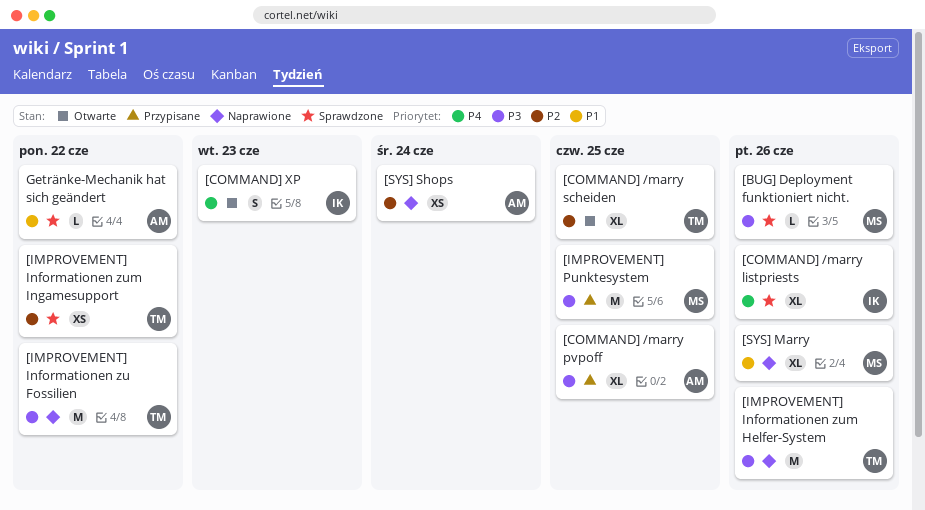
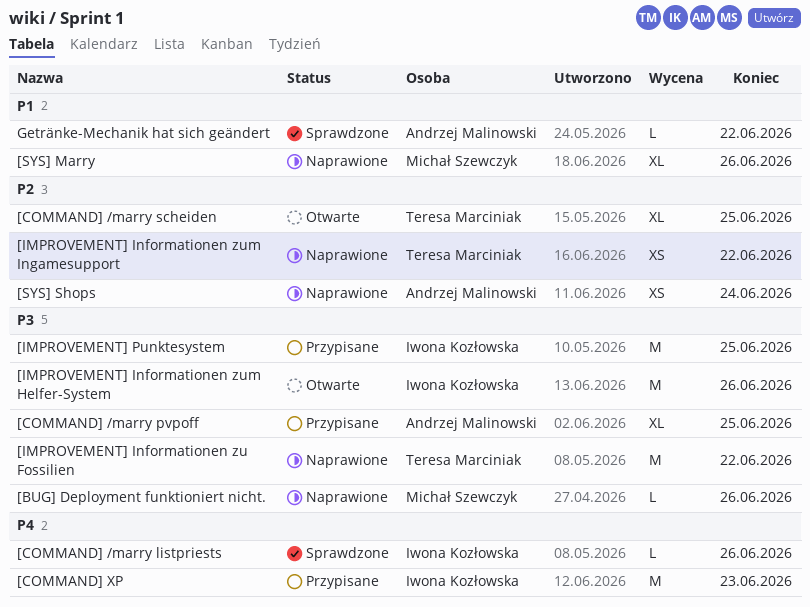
[BUG] Deployment funktioniert nicht., status: Sprawdzone -> Naprawione
[COMMAND] /marry listpriests, estimate: XL -> L
[COMMAND] XP, status: Otwarte -> Przypisane
[COMMAND] XP, estimate: S -> M
[IMPROVEMENT] Informationen zum Helfer-System, status: Naprawione -> Otwarte
[IMPROVEMENT] Informationen zum Helfer-System, owner: Teresa Marciniak -> Iwona Kozłowska
[IMPROVEMENT] Informationen zum Ingamesupport, status: Sprawdzone -> Naprawione
[IMPROVEMENT] Punktesystem, owner: Michał Szewczyk -> Iwona Kozłowska

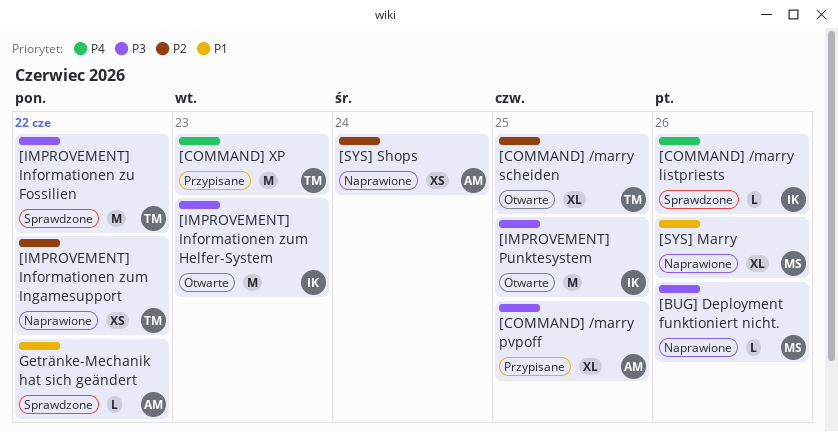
[COMMAND] XP, owner: Iwona Kozłowska -> Teresa Marciniak
[IMPROVEMENT] Informationen zu Fossilien, status: Naprawione -> Sprawdzone
[IMPROVEMENT] Informationen zum Helfer-System, due: Jun 26 -> Jun 23
[IMPROVEMENT] Punktesystem, status: Przypisane -> Otwarte

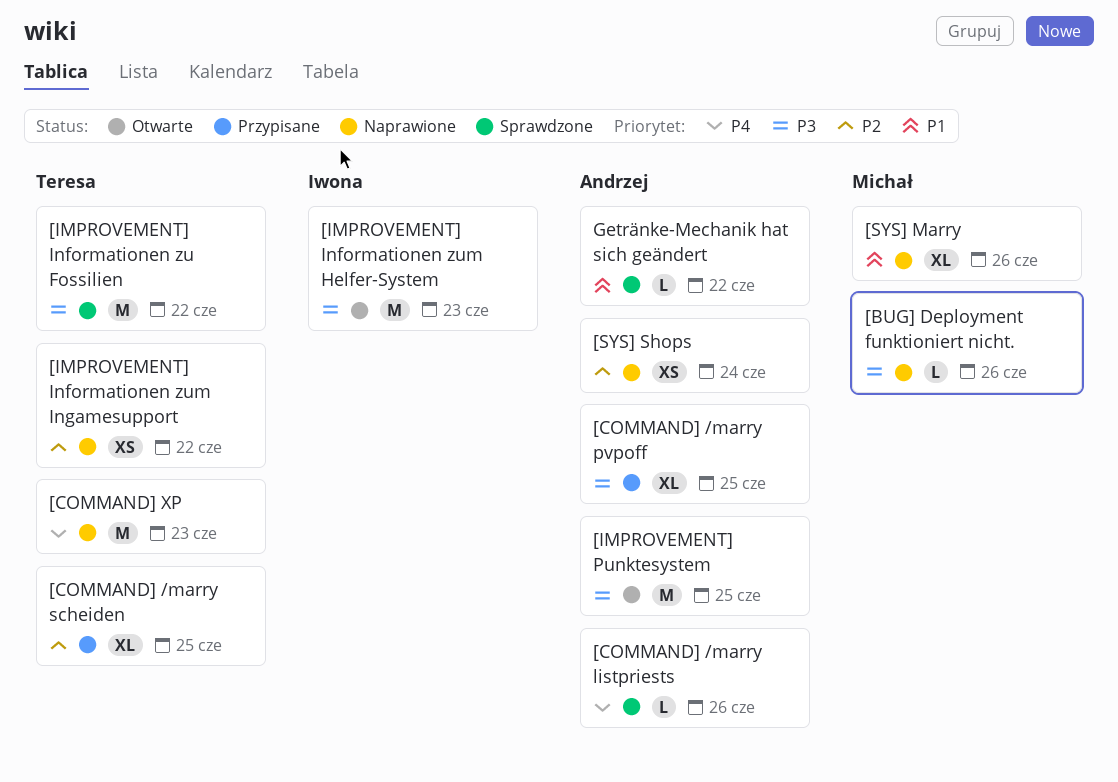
[COMMAND] /marry listpriests, owner: Iwona -> Andrzej
[COMMAND] /marry scheiden, status: Otwarte -> Przypisane
[COMMAND] XP, status: Przypisane -> Naprawione
[IMPROVEMENT] Punktesystem, owner: Iwona -> Andrzej

